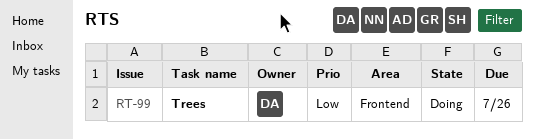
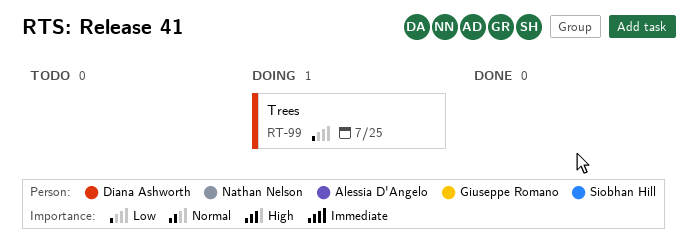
RT-99, due: Jul 26 -> Jul 25

